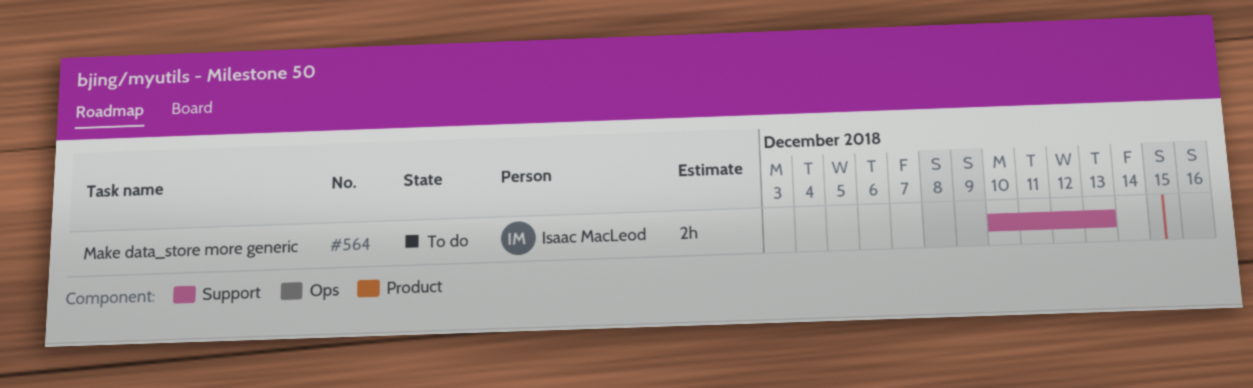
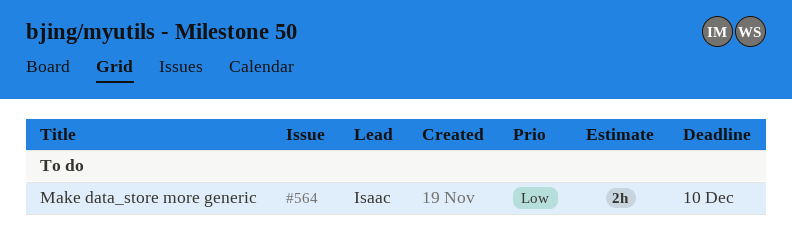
#564, due: Dec 13 -> Dec 10

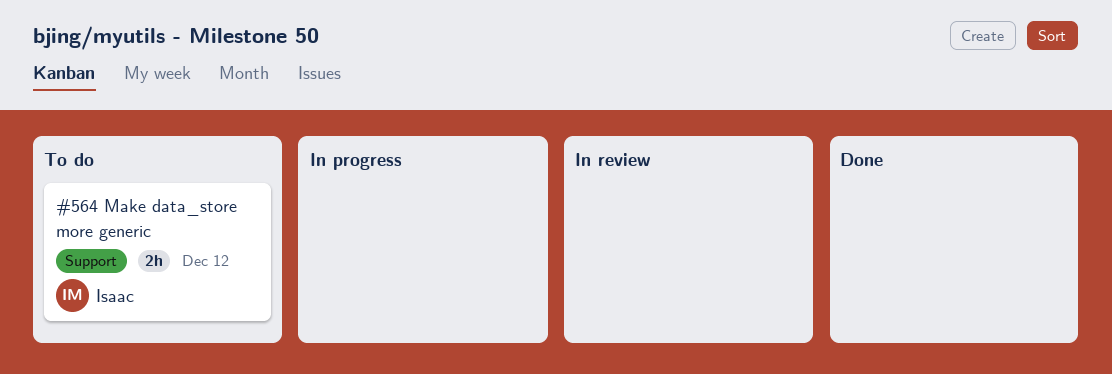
#564, due: Dec 10 -> Dec 12

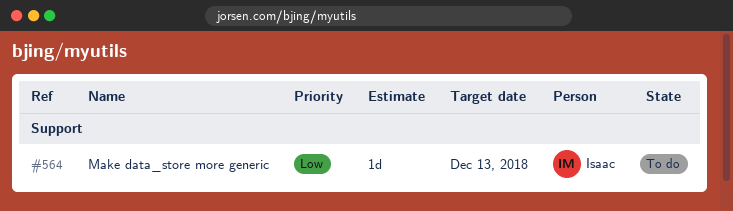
#564, estimate: 2h -> 1d
#564, due: Dec 12 -> Dec 13

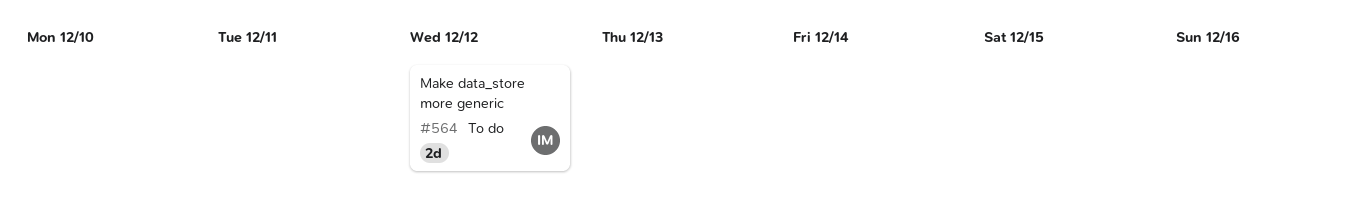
#564, estimate: 1d -> 2d
#564, due: Dec 13 -> Dec 12

